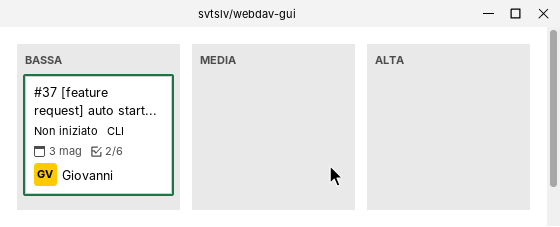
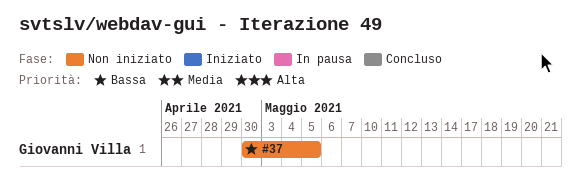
#37, due: May 3 -> May 5

